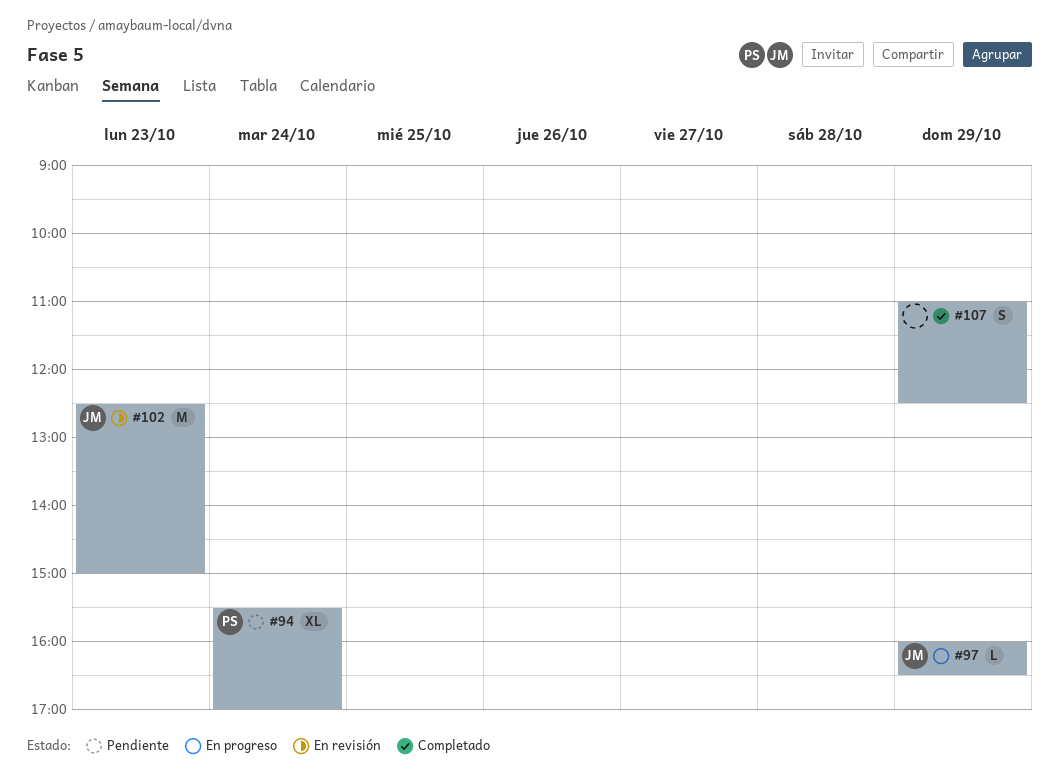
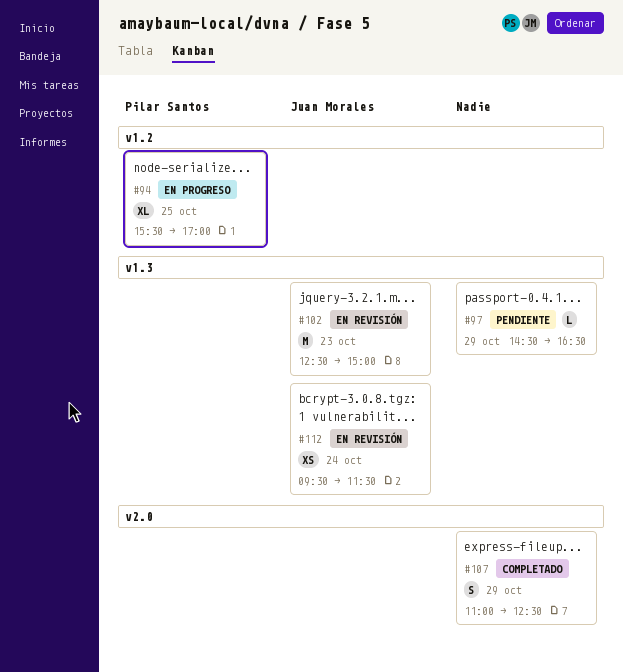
#94, status: Pendiente -> En progreso
#94, day: Oct 24 -> Oct 25
#97, status: En progreso -> Pendiente
#97, owner: Juan Morales -> none
#97, begins: 16:00 -> 14:30
#112: none -> present

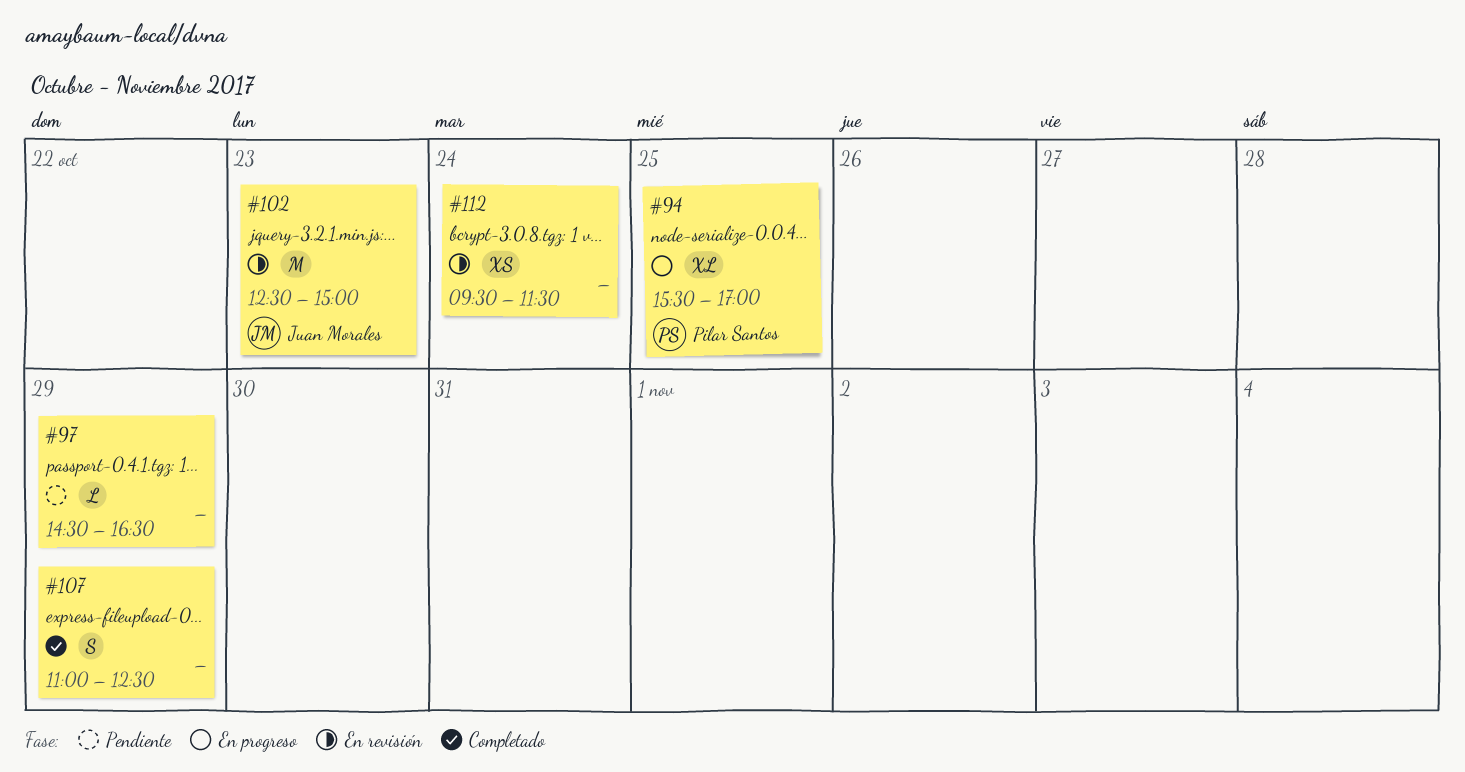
#112, owner: Juan Morales -> none

